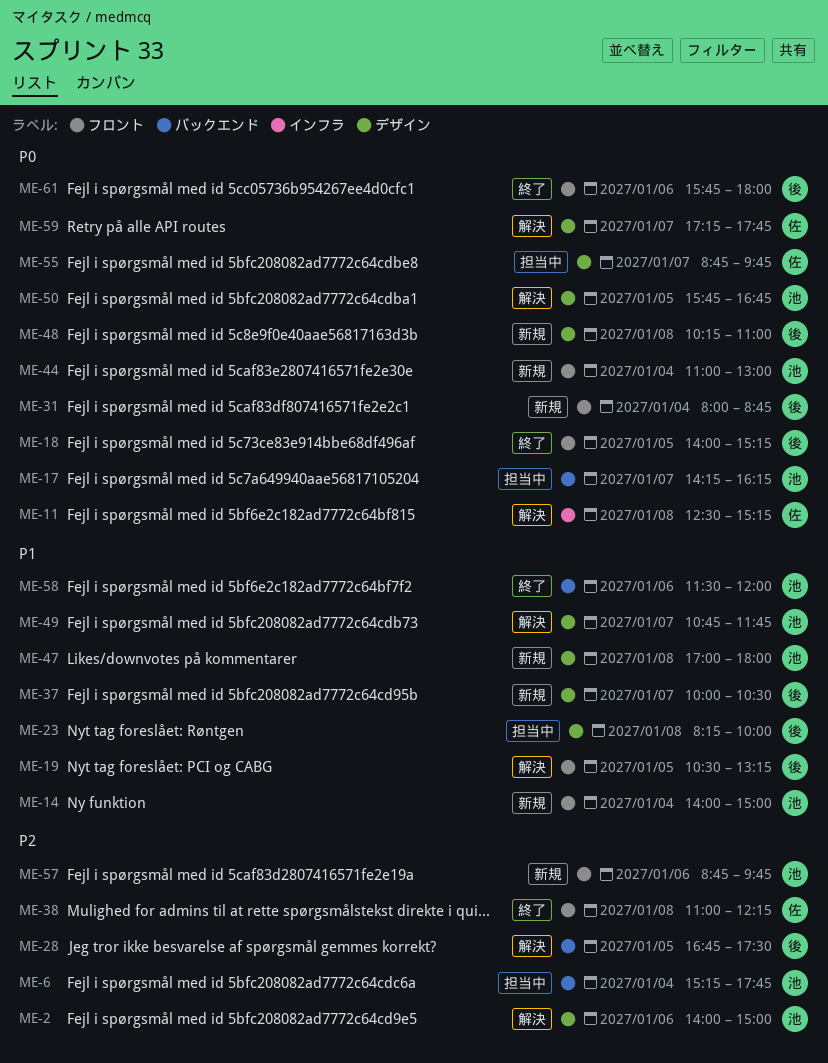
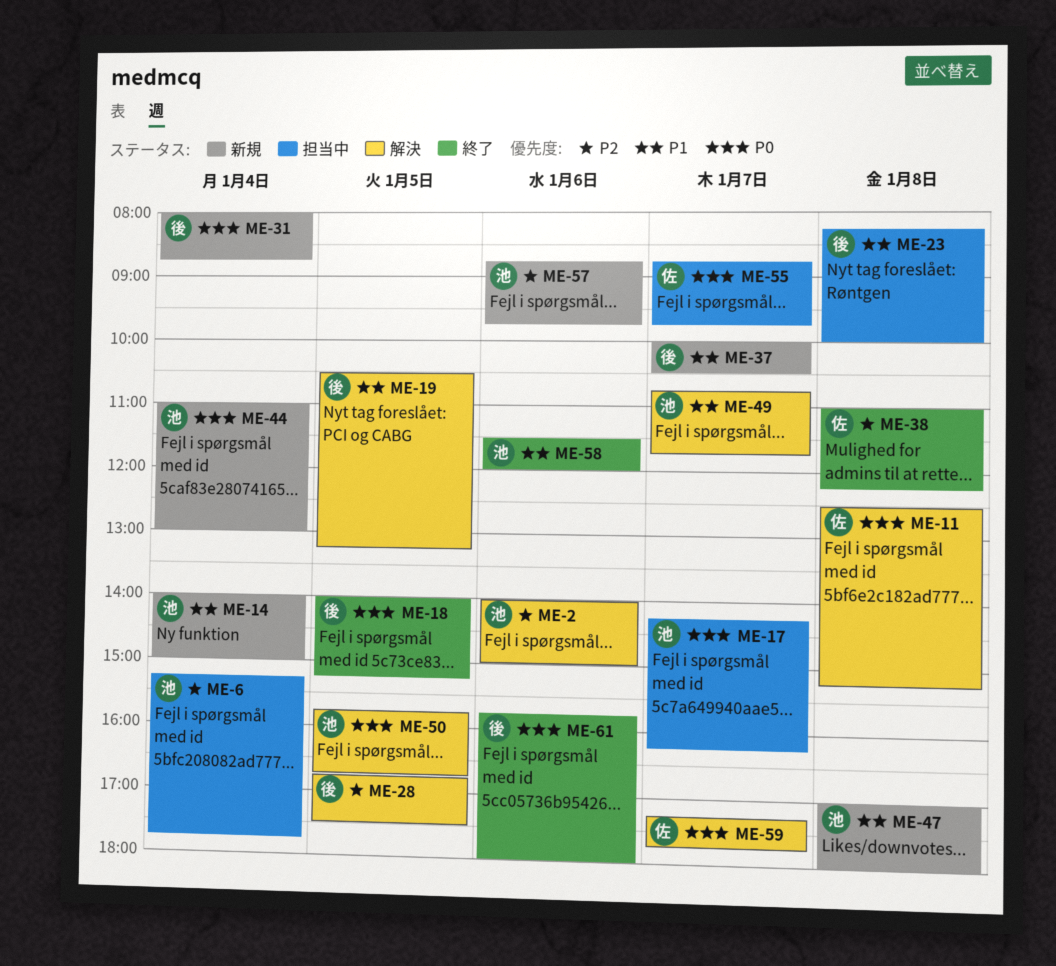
ME-48: present -> none

